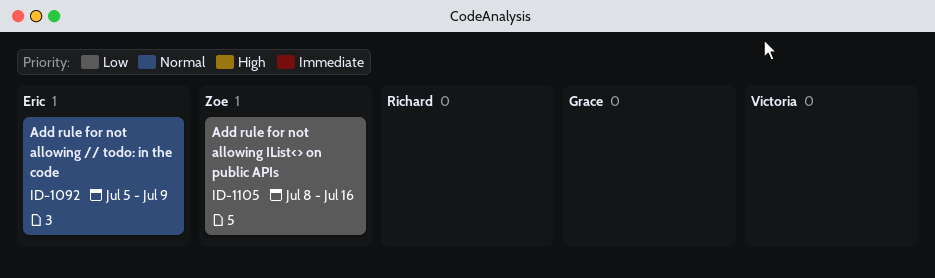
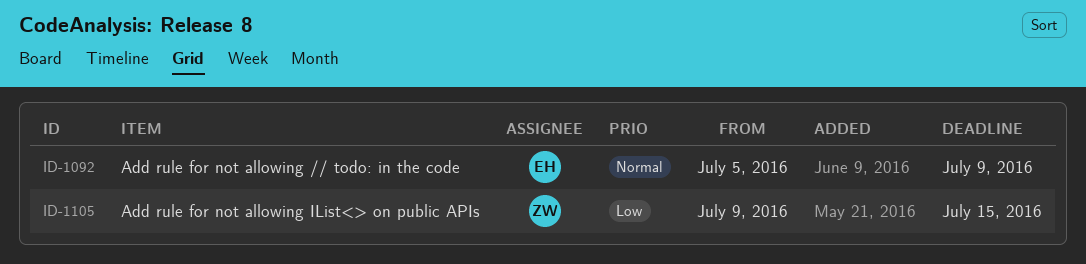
ID-1105, start: Jul 8 -> Jul 9
ID-1105, due: Jul 16 -> Jul 15

